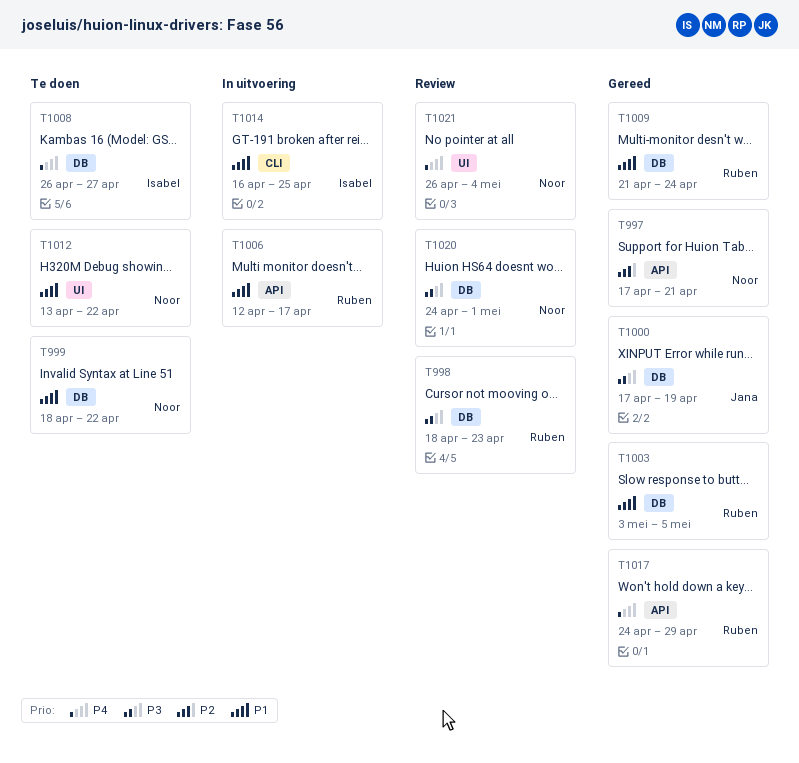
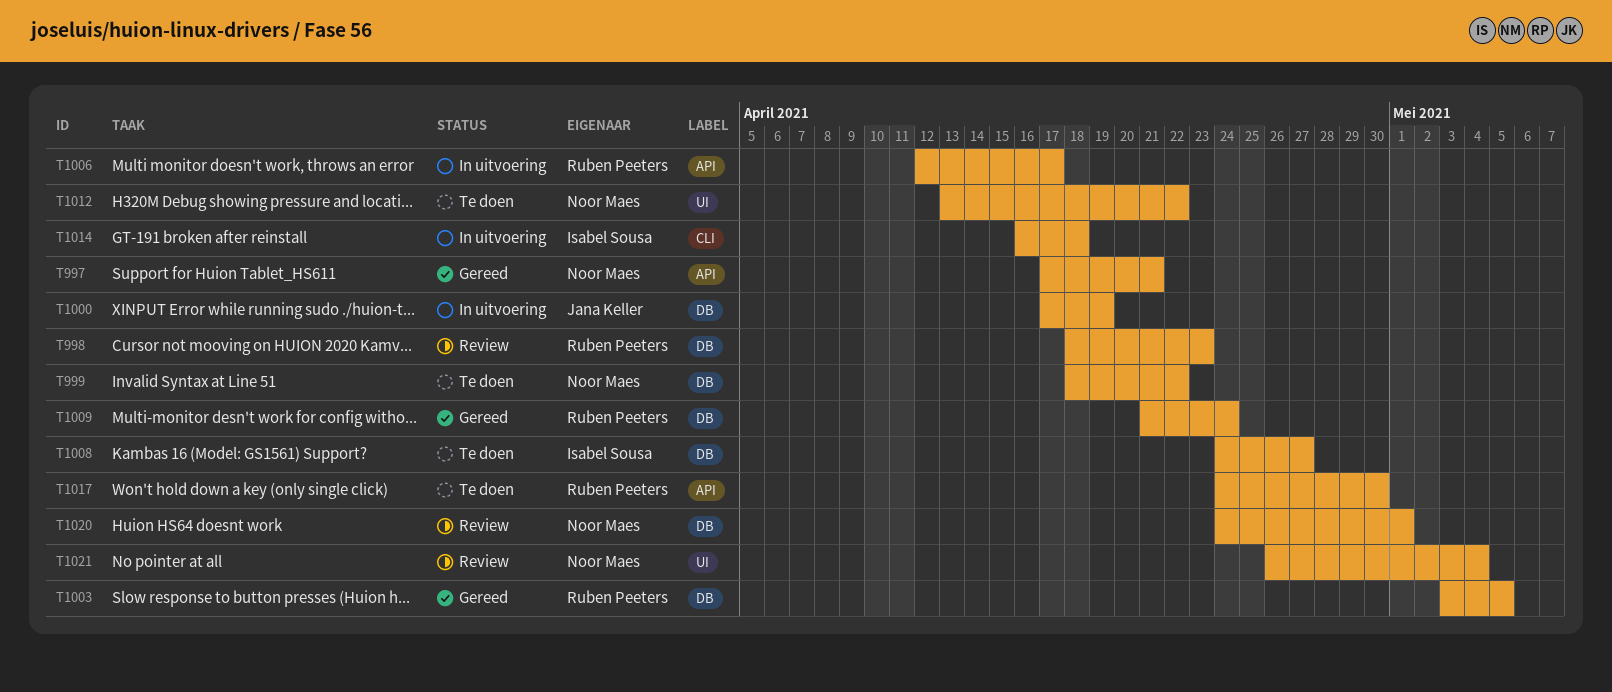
T1000, status: Gereed -> In uitvoering
T1008, start: Apr 26 -> Apr 24
T1014, due: Apr 25 -> Apr 18
T1017, status: Gereed -> Te doen
T1017, due: Apr 29 -> Apr 30

